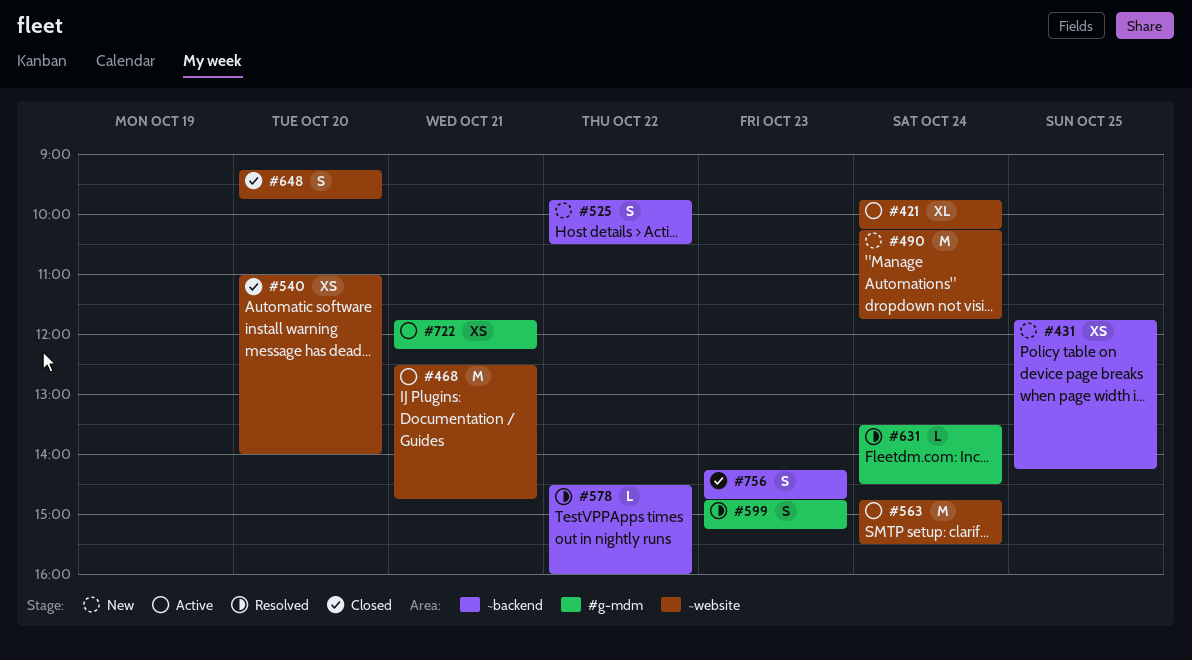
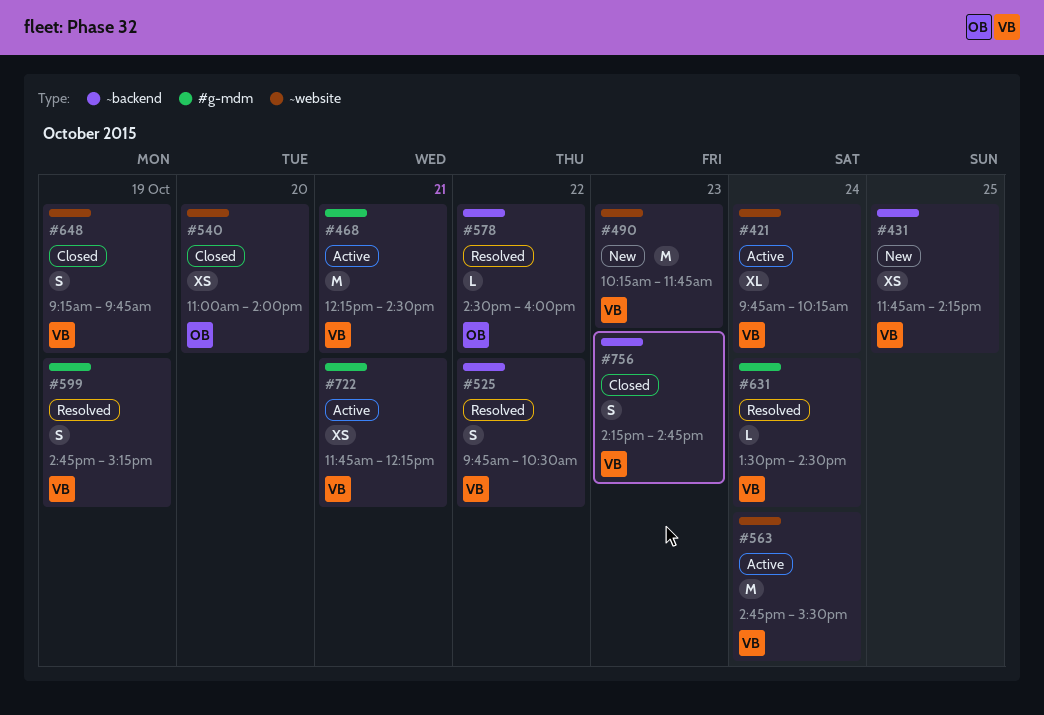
#468, label: ~website -> #g-mdm
#468, begins: 12:30 -> 12:15
#468, ends: 14:45 -> 14:30
#490, day: Oct 24 -> Oct 23
#525, status: New -> Resolved
#599, day: Oct 23 -> Oct 19
#648, day: Oct 20 -> Oct 19

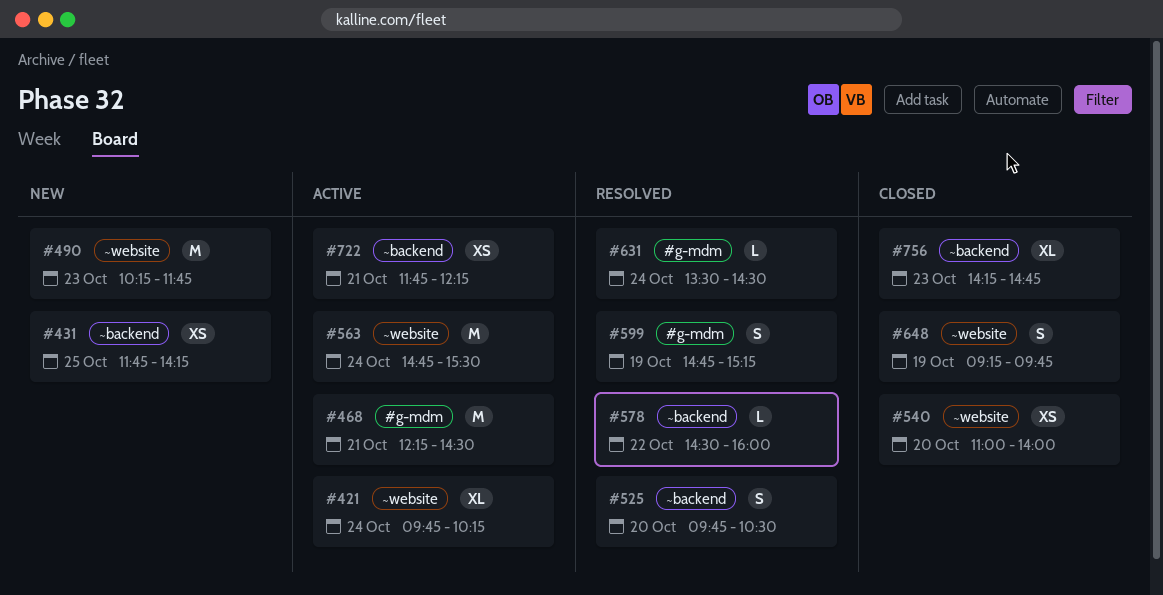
#525, day: Oct 22 -> Oct 20
#722, label: #g-mdm -> ~backend
#756, estimate: S -> XL

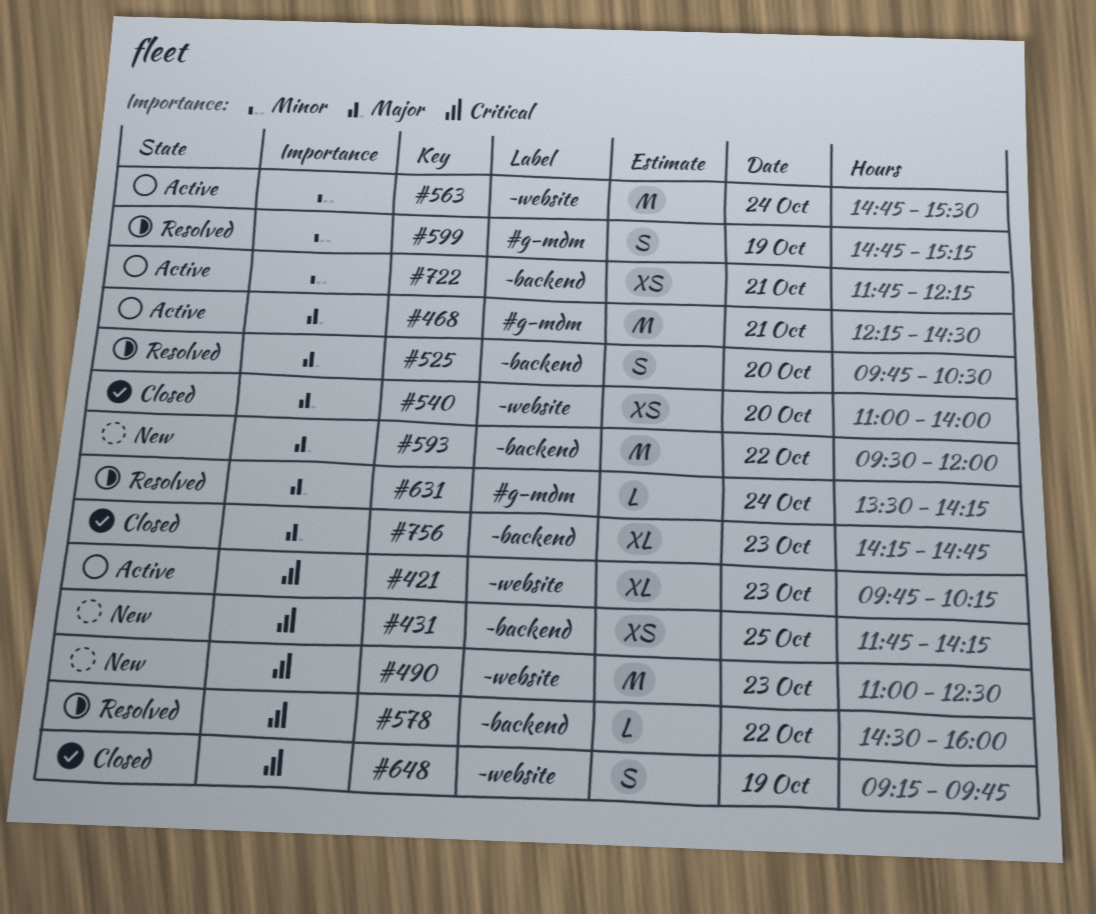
#421, day: Oct 24 -> Oct 23
#490, begins: 10:15 -> 11:00
#490, ends: 11:45 -> 12:30
#593: none -> present
#631, ends: 14:30 -> 14:15

